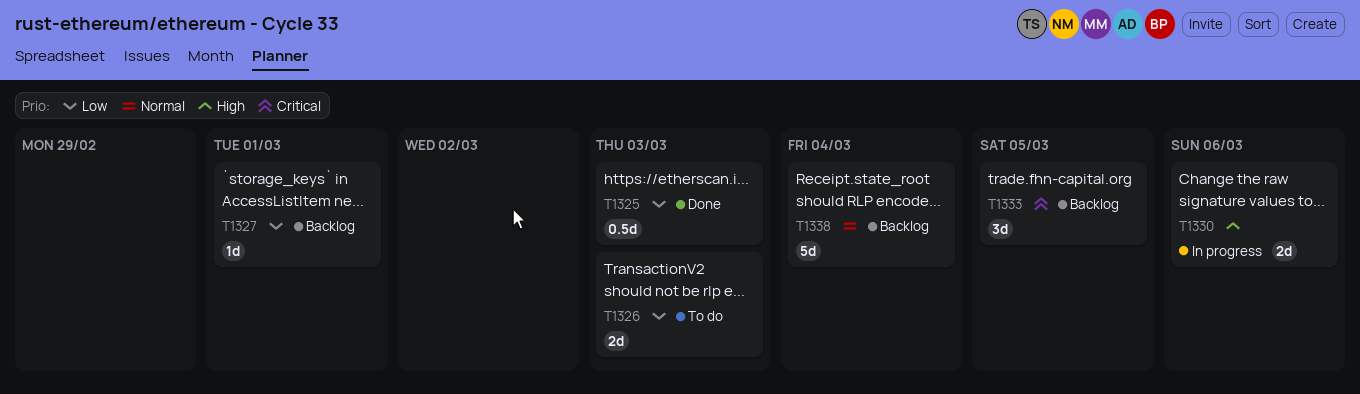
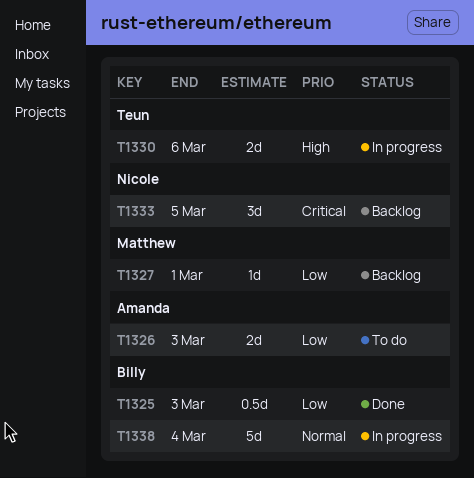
T1338, status: Backlog -> In progress

